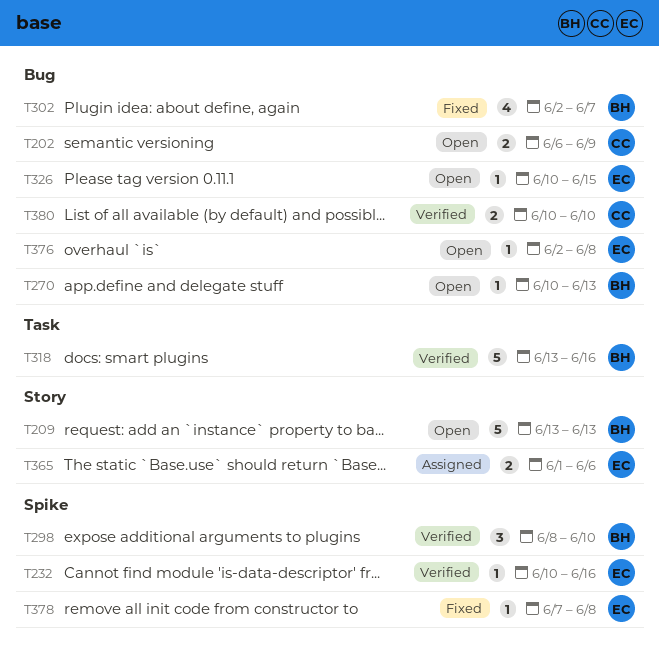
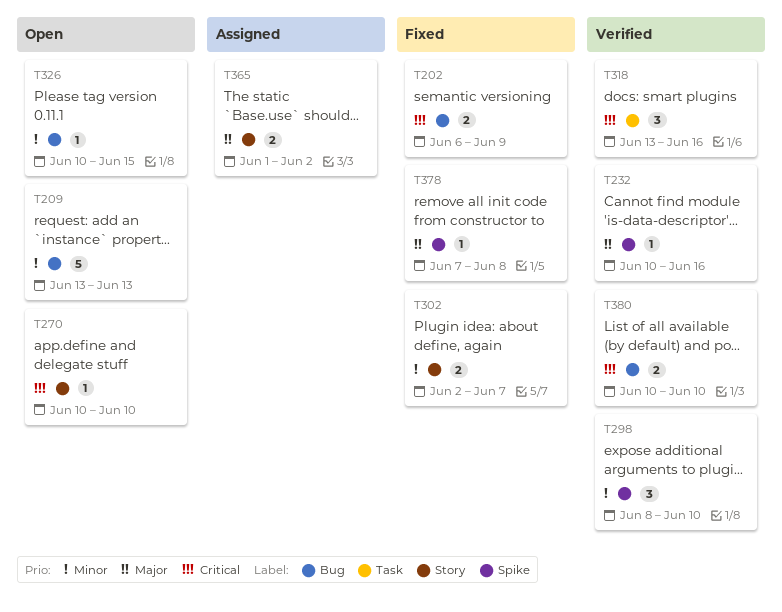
T202, status: Open -> Fixed
T209, label: Story -> Bug
T270, label: Bug -> Story
T270, due: Jun 13 -> Jun 10
T302, label: Bug -> Story
T302, estimate: 4 -> 2
T318, estimate: 5 -> 3
T365, due: Jun 6 -> Jun 2
T376: present -> none

